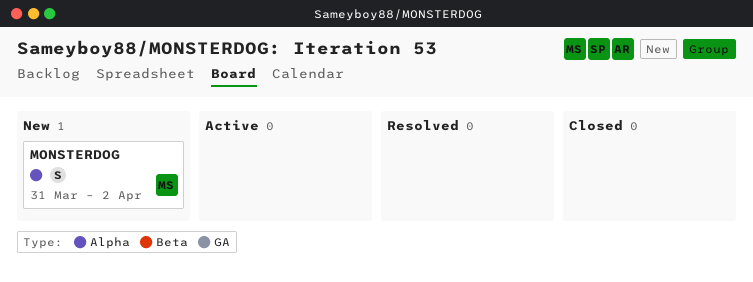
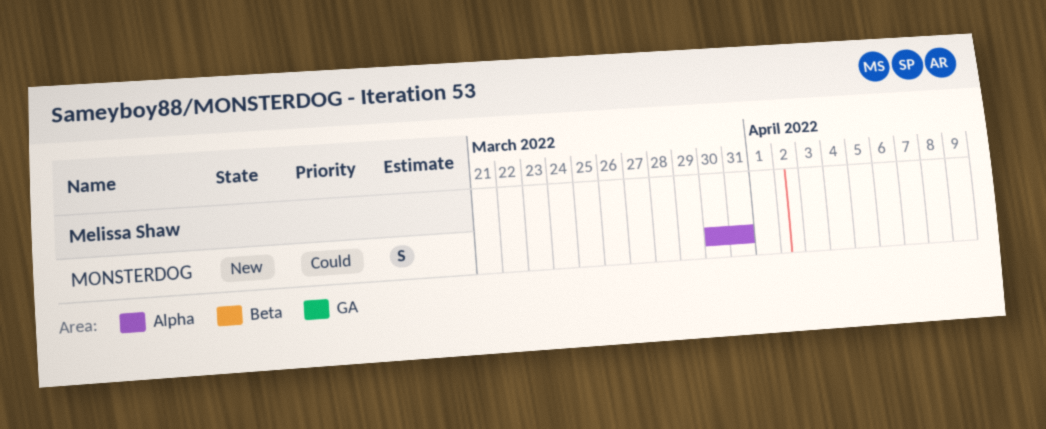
MONSTERDOG, start: Mar 31 -> Mar 30
MONSTERDOG, due: Apr 2 -> Mar 31

